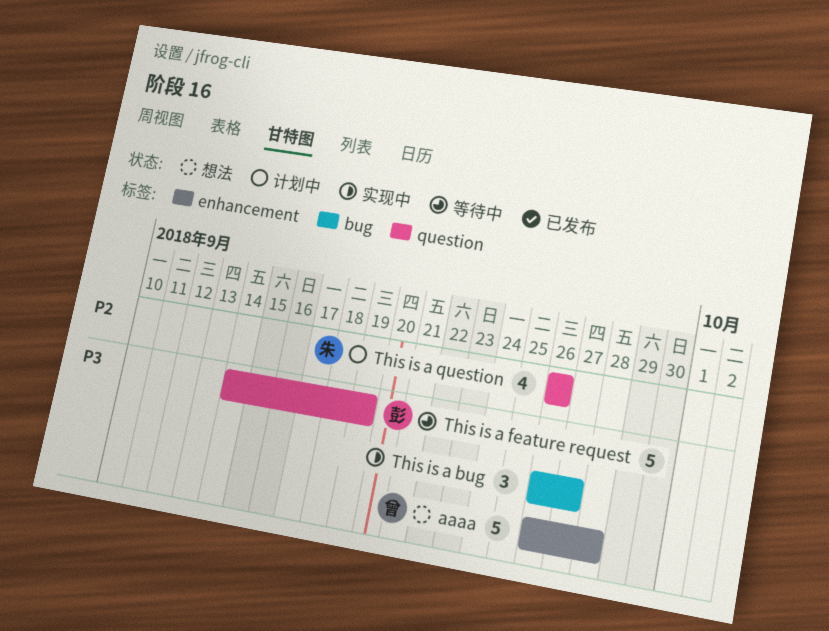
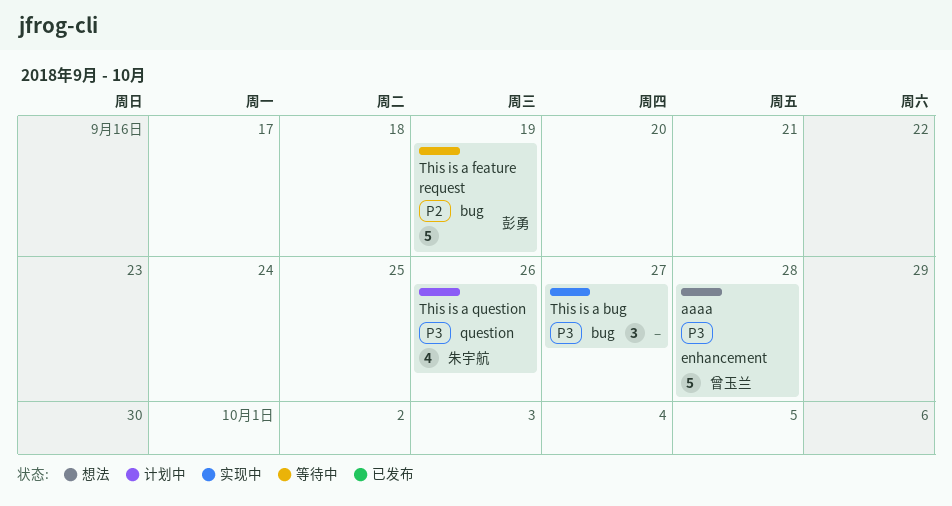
This is a feature request, priority: P3 -> P2
This is a feature request, label: question -> bug
This is a question, priority: P2 -> P3

